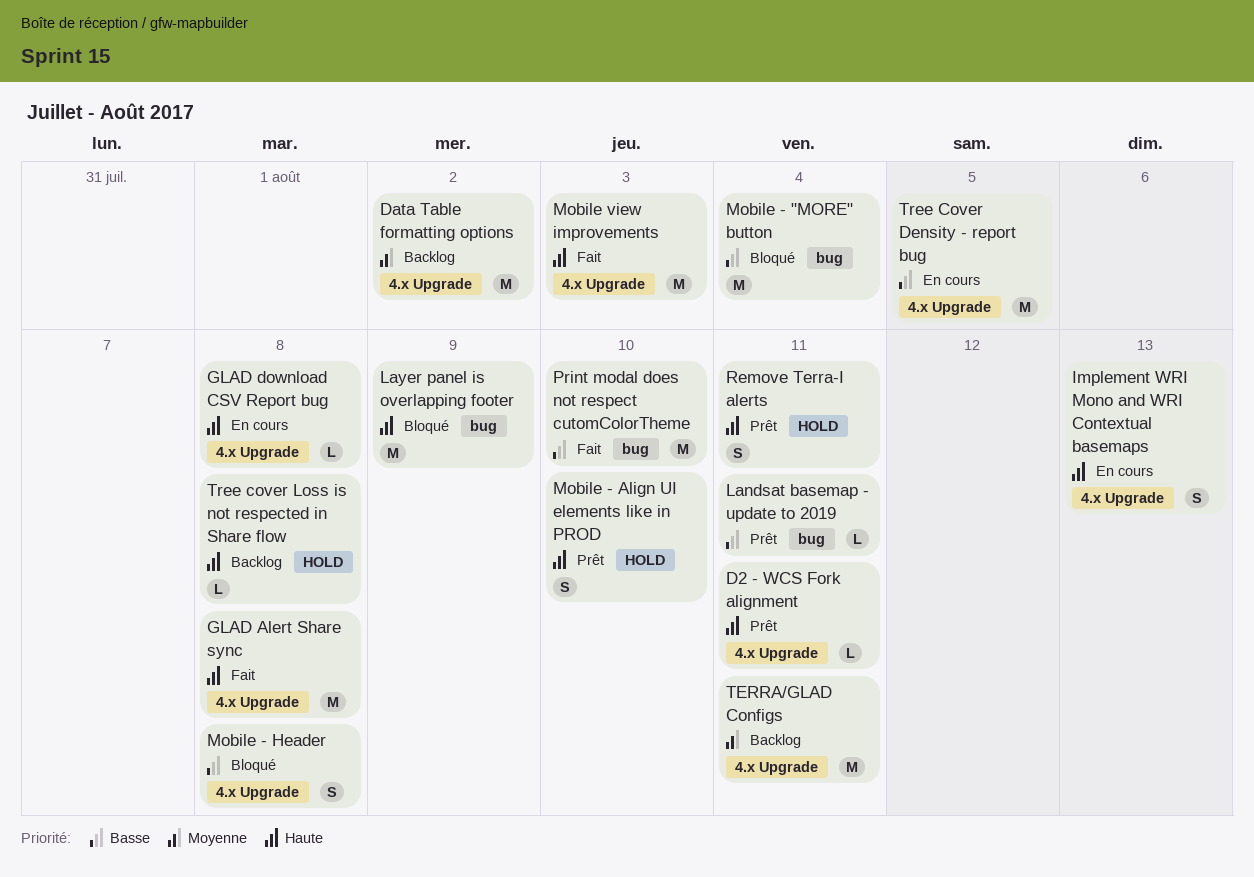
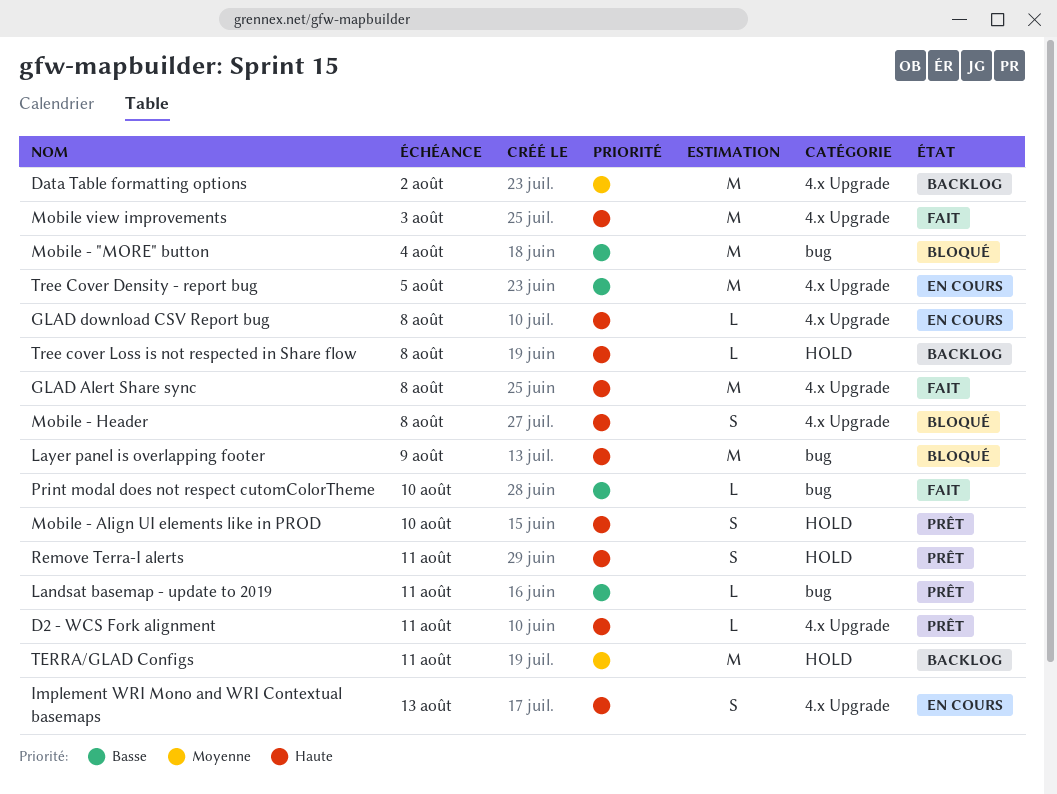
Mobile - Header, priority: Basse -> Haute
Print modal does not respect cutomColorTheme, estimate: M -> L
TERRA/GLAD Configs, label: 4.x Upgrade -> HOLD

